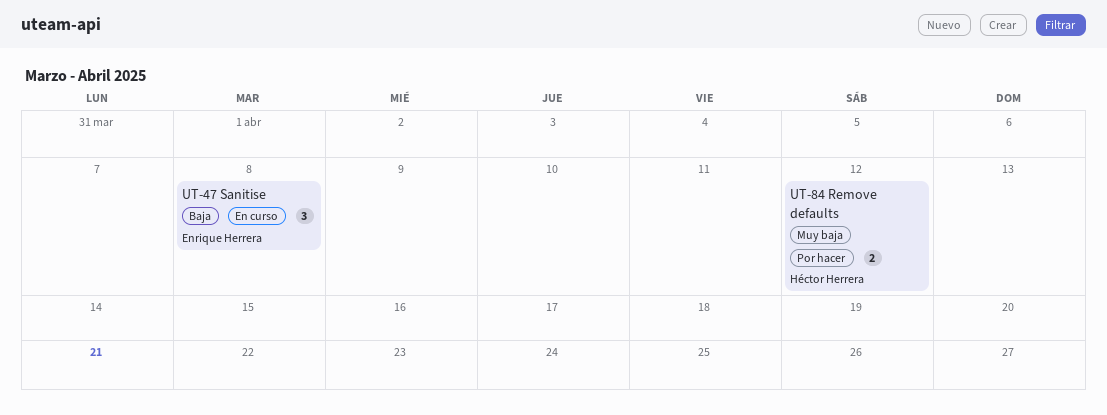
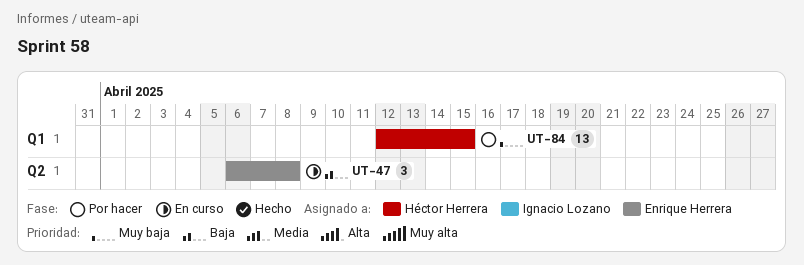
UT-84, estimate: 2 -> 13
UT-84, due: Apr 12 -> Apr 15

